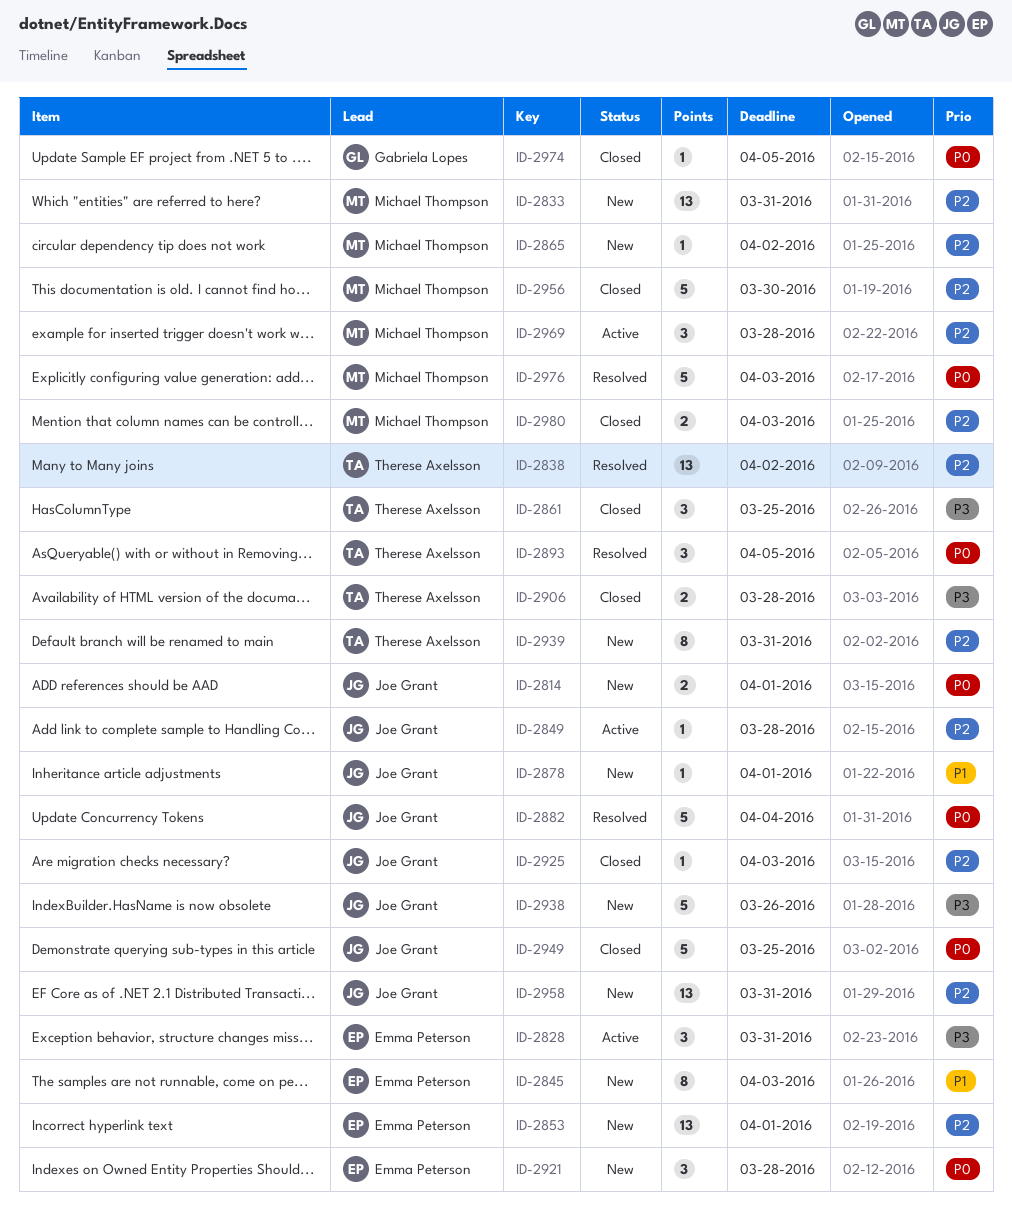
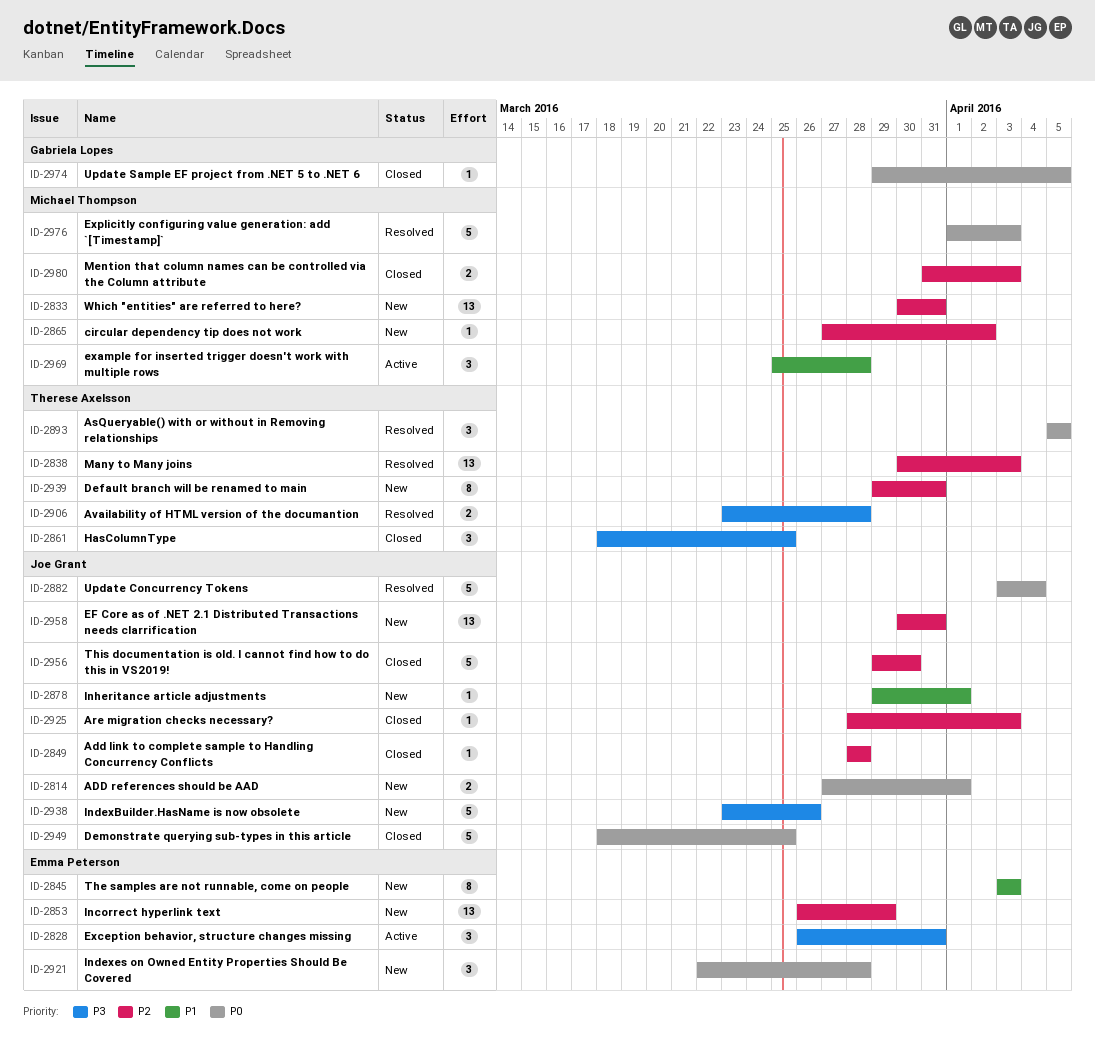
ID-2838, due: Apr 2 -> Apr 3
ID-2849, status: Active -> Closed
ID-2853, due: Apr 1 -> Mar 29
ID-2906, status: Closed -> Resolved
ID-2956, owner: Michael Thompson -> Joe Grant
ID-2969, priority: P2 -> P1

